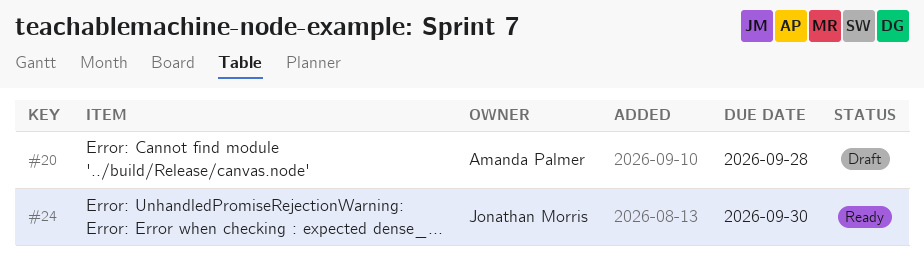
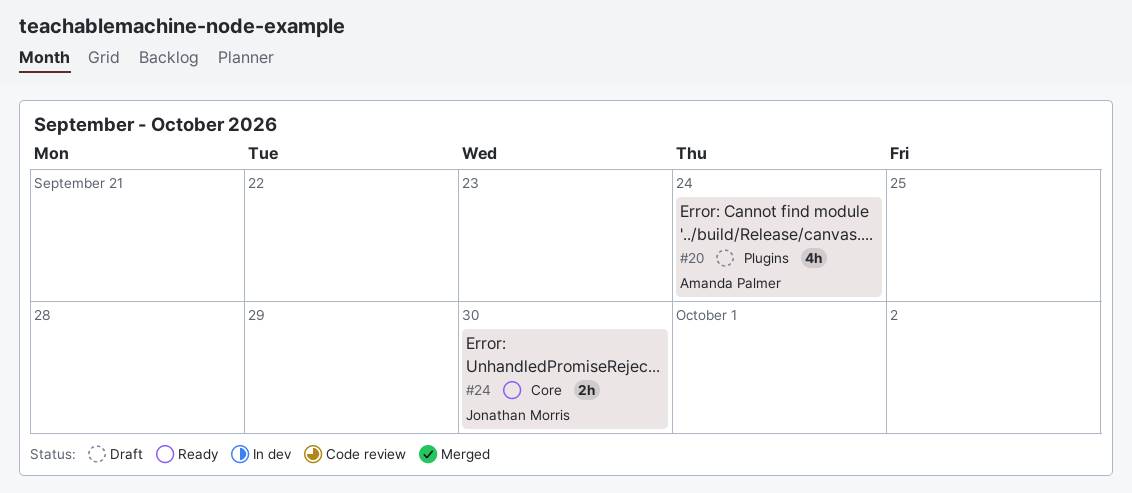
#20, due: Sep 28 -> Sep 24

